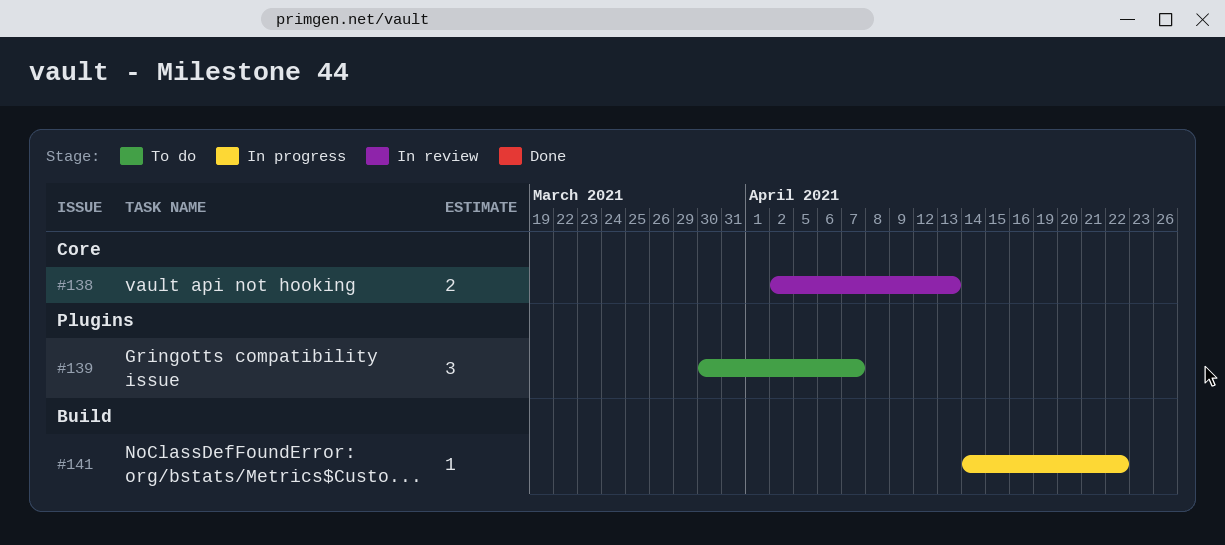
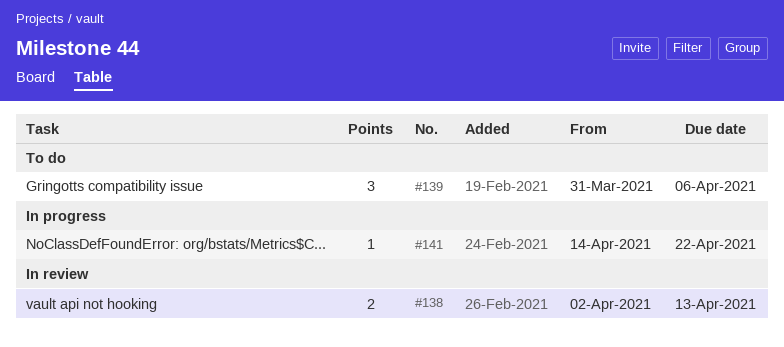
#139, start: Mar 30 -> Mar 31
#139, due: Apr 7 -> Apr 6

